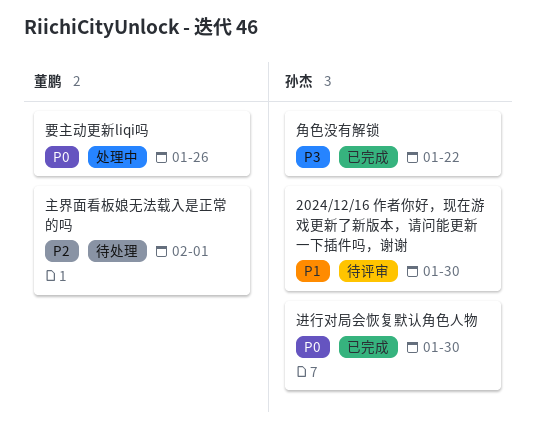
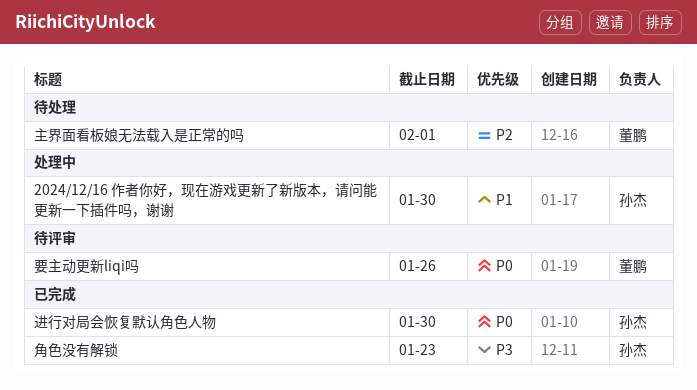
2024/12/16 作者你好，现在游戏更新了新版本，请问能更新一下插件吗，谢谢, status: 待评审 -> 处理中
要主动更新liqi吗, status: 处理中 -> 待评审
角色没有解锁, due: Jan 22 -> Jan 23

